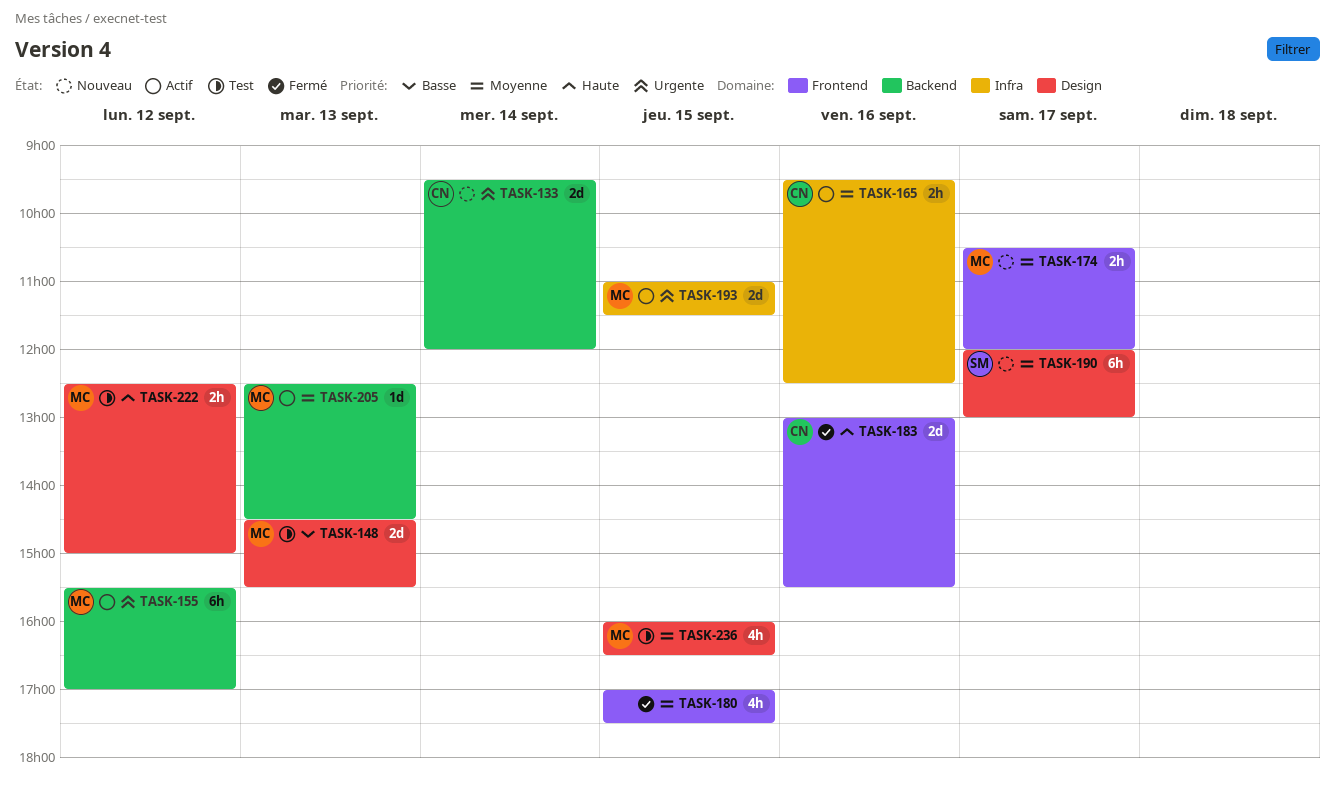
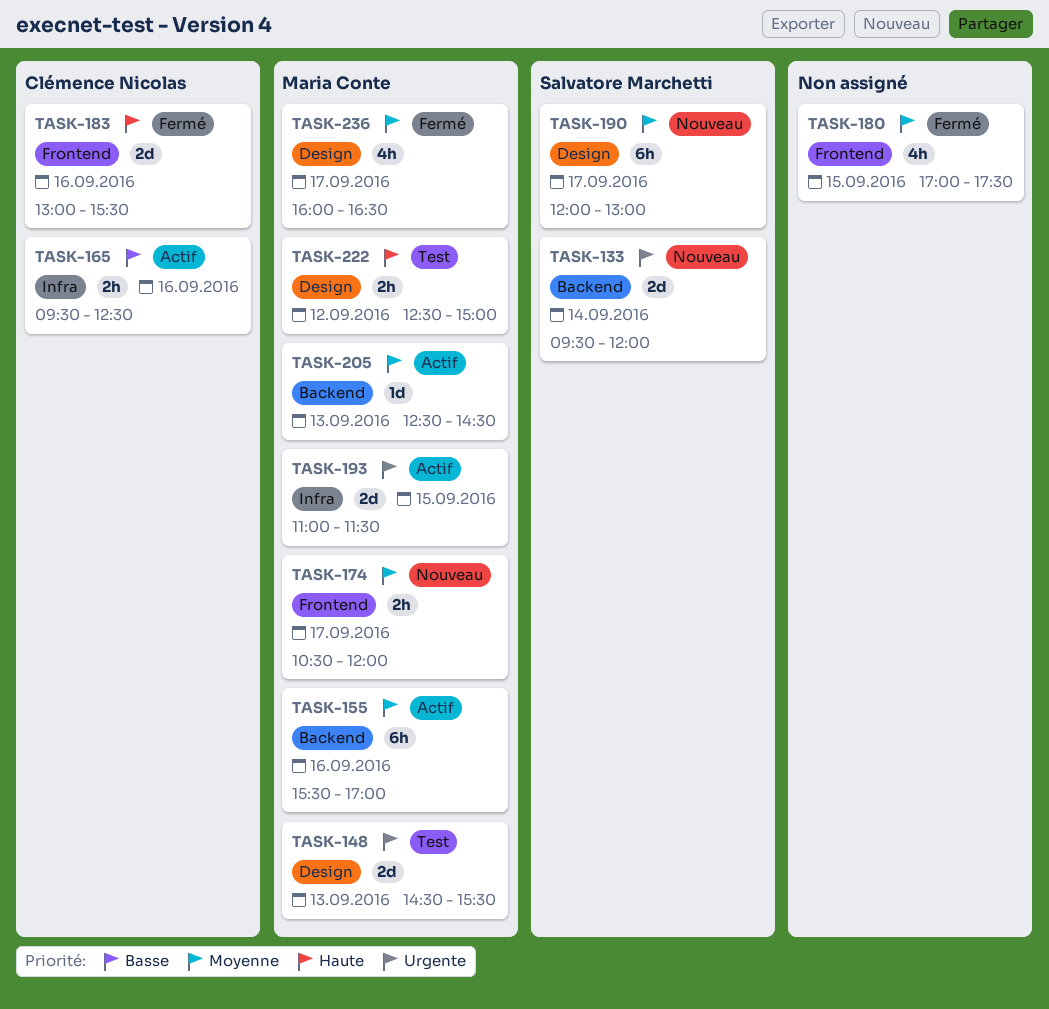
TASK-133, owner: Clémence Nicolas -> Salvatore Marchetti
TASK-148, priority: Basse -> Urgente
TASK-155, priority: Urgente -> Moyenne
TASK-155, day: Sep 12 -> Sep 16
TASK-165, priority: Moyenne -> Basse
TASK-236, status: Test -> Fermé
TASK-236, day: Sep 15 -> Sep 17

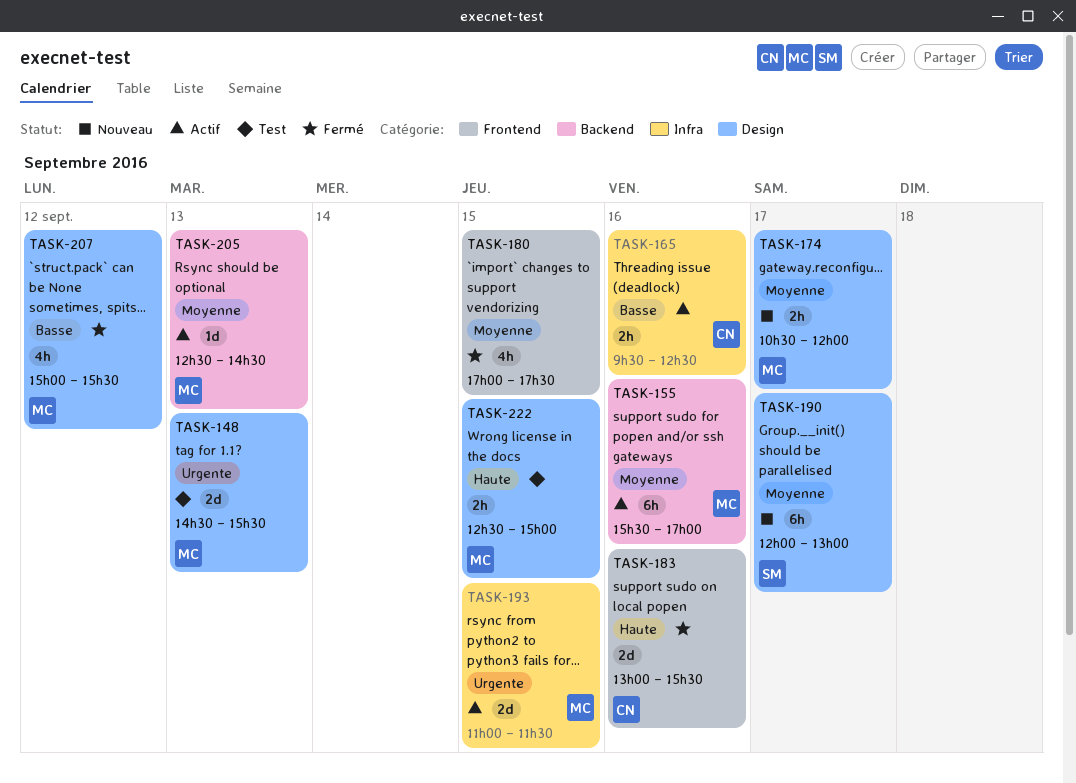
TASK-133: present -> none
TASK-174, label: Frontend -> Design
TASK-207: none -> present
TASK-222, day: Sep 12 -> Sep 15
TASK-236: present -> none

